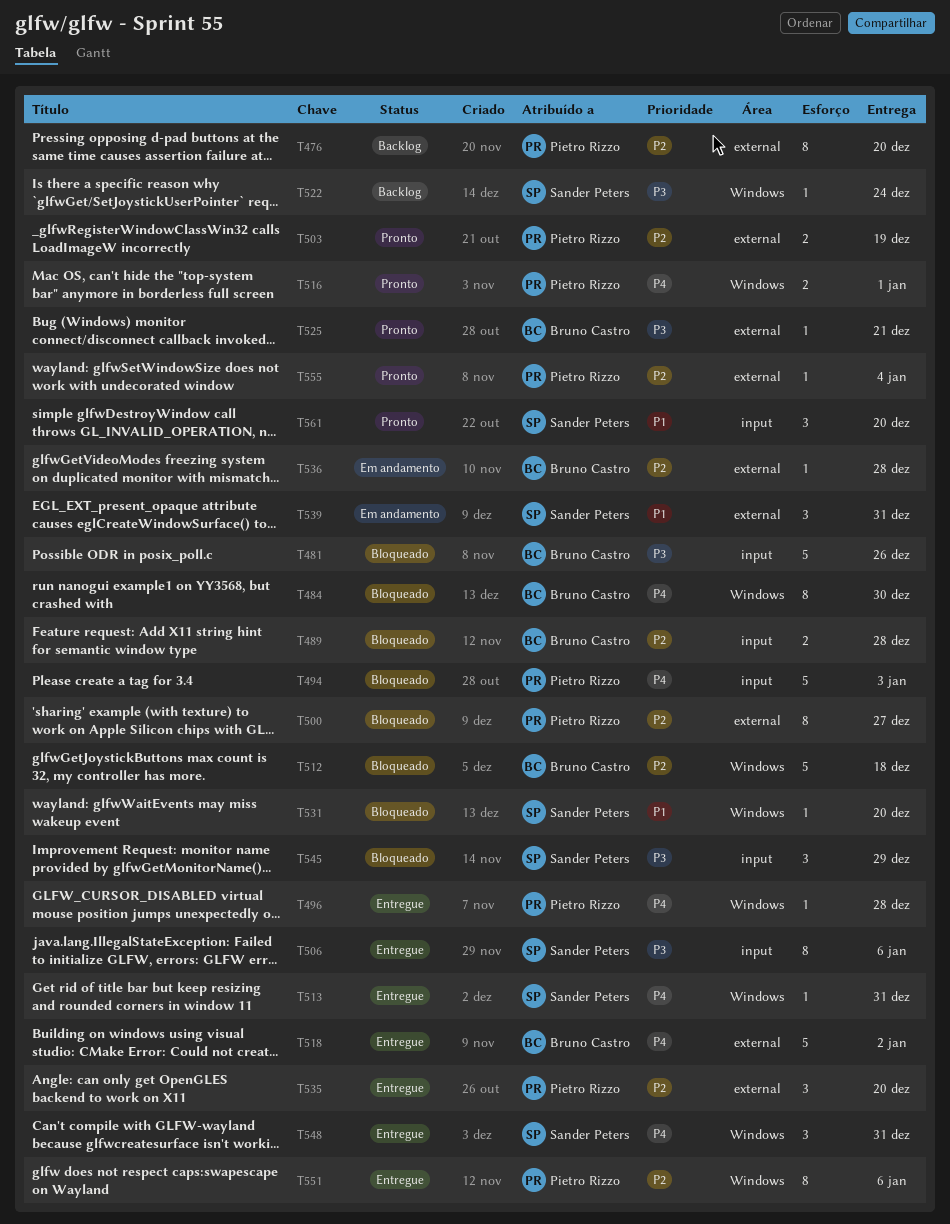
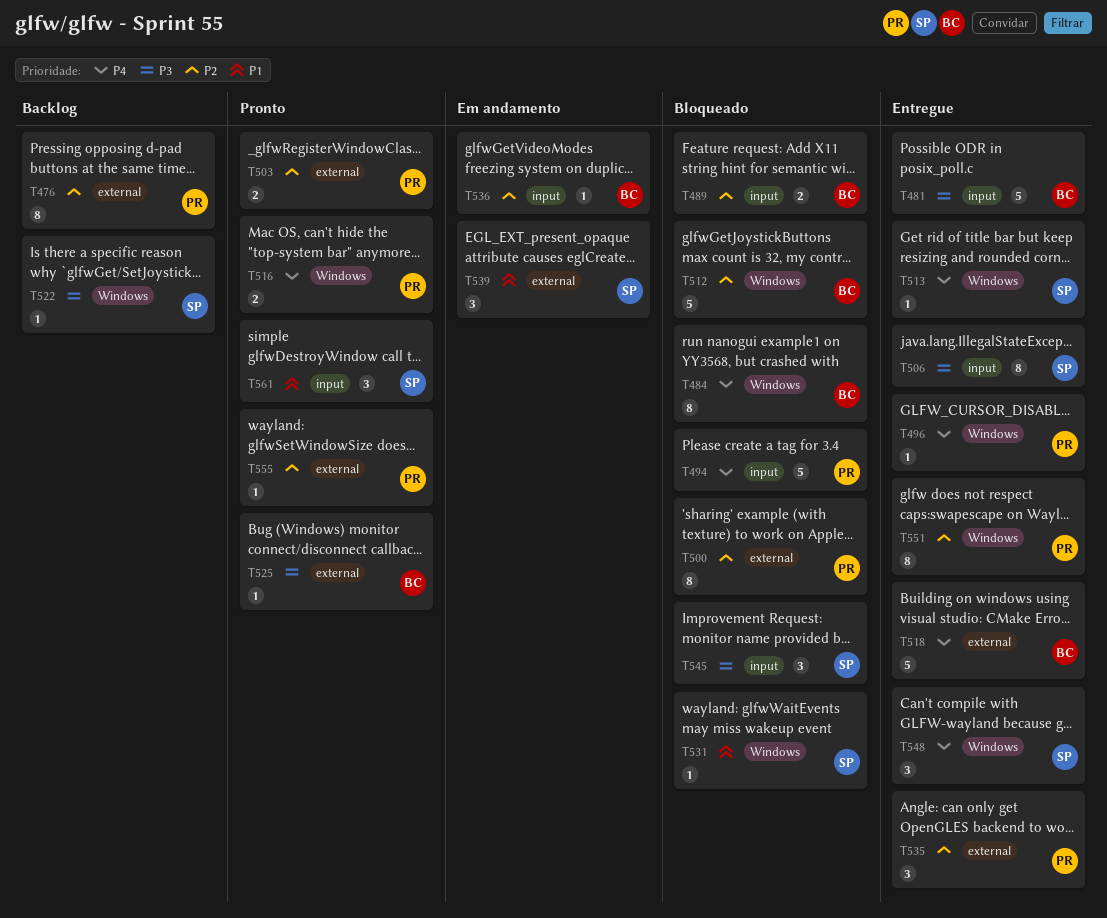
T481, status: Bloqueado -> Entregue
T536, label: external -> input

